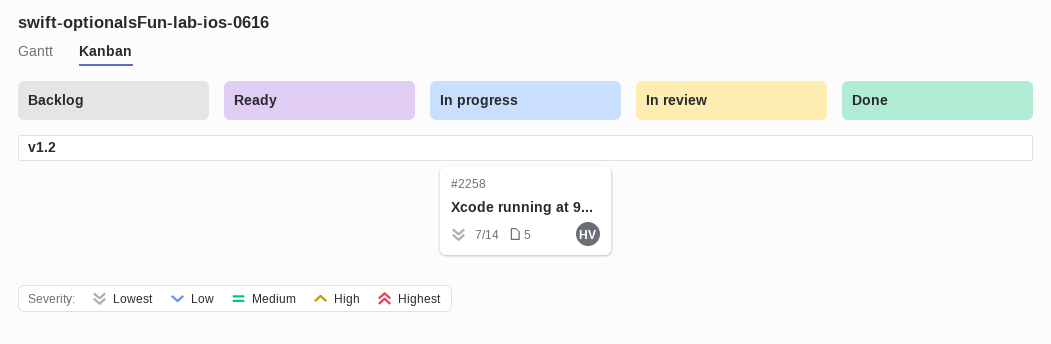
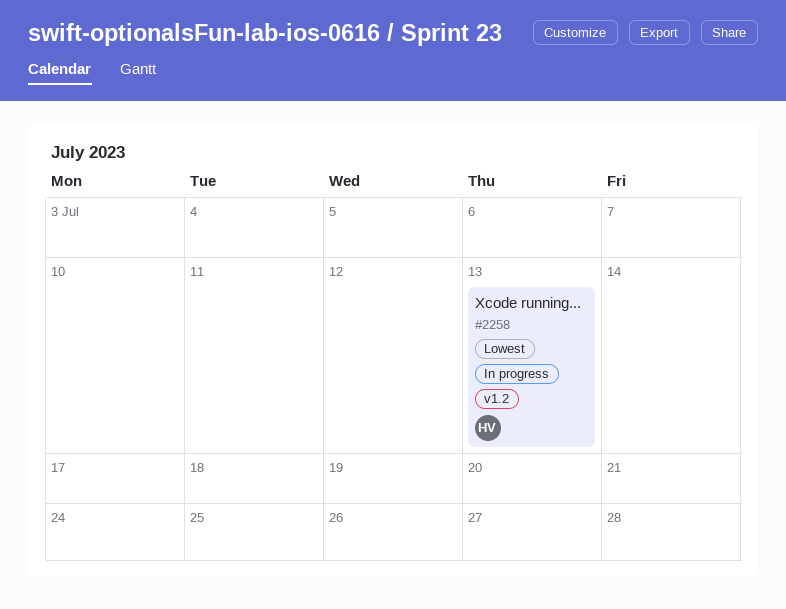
#2258, due: Jul 14 -> Jul 13

